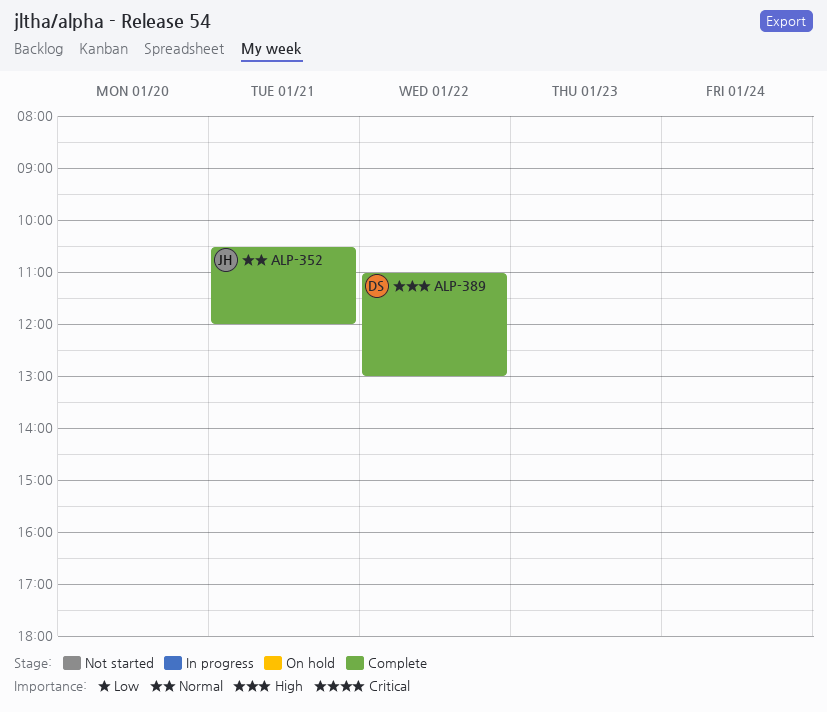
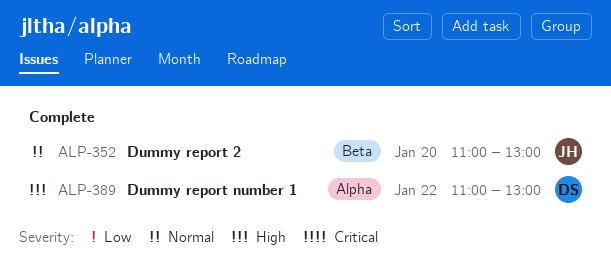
ALP-352, day: Jan 21 -> Jan 20
ALP-352, begins: 10:30 -> 11:00
ALP-352, ends: 12:00 -> 13:00

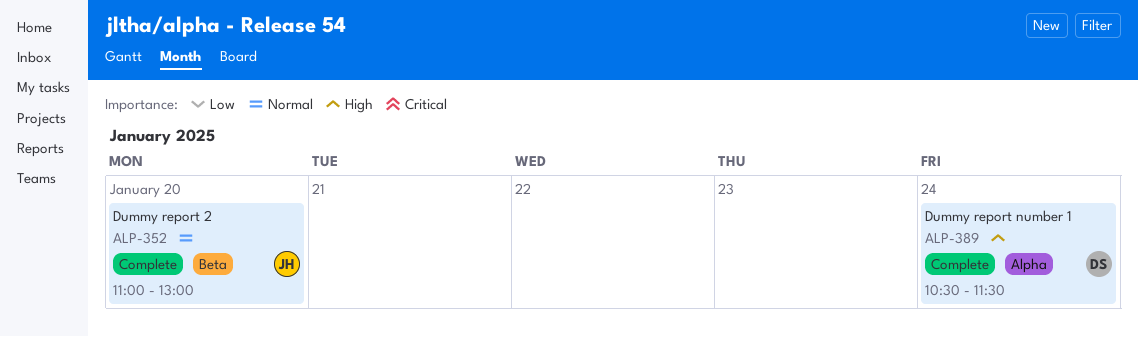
ALP-389, day: Jan 22 -> Jan 24
ALP-389, begins: 11:00 -> 10:30
ALP-389, ends: 13:00 -> 11:30

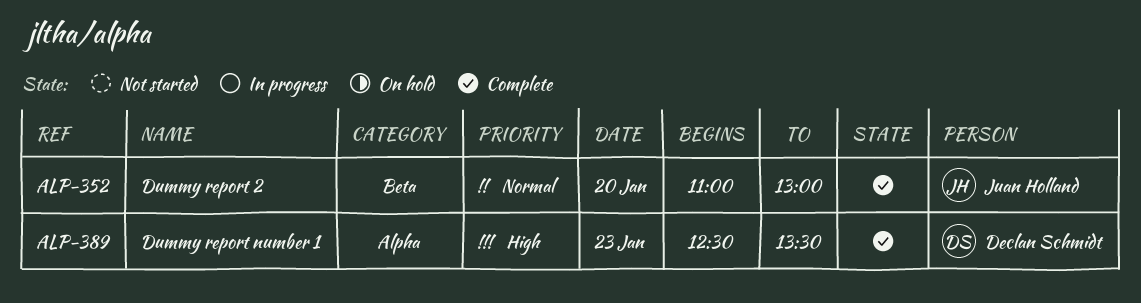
ALP-389, day: Jan 24 -> Jan 23
ALP-389, begins: 10:30 -> 12:30
ALP-389, ends: 11:30 -> 13:30

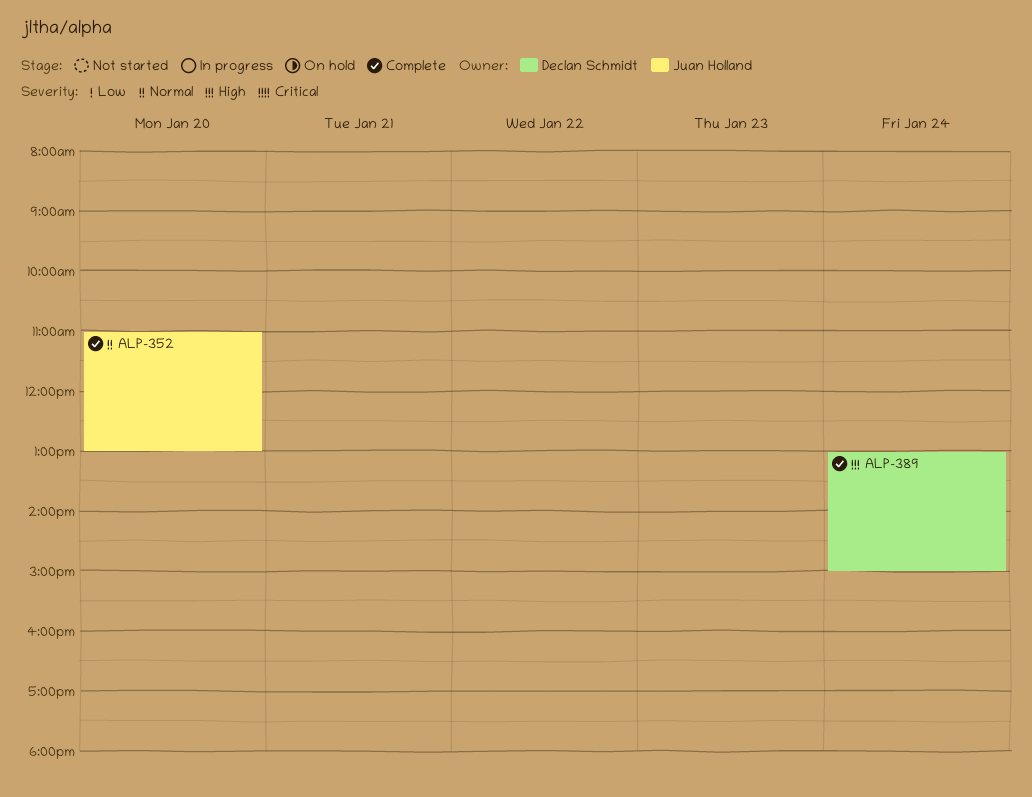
ALP-389, day: Jan 23 -> Jan 24
ALP-389, begins: 12:30 -> 13:00
ALP-389, ends: 13:30 -> 15:00

